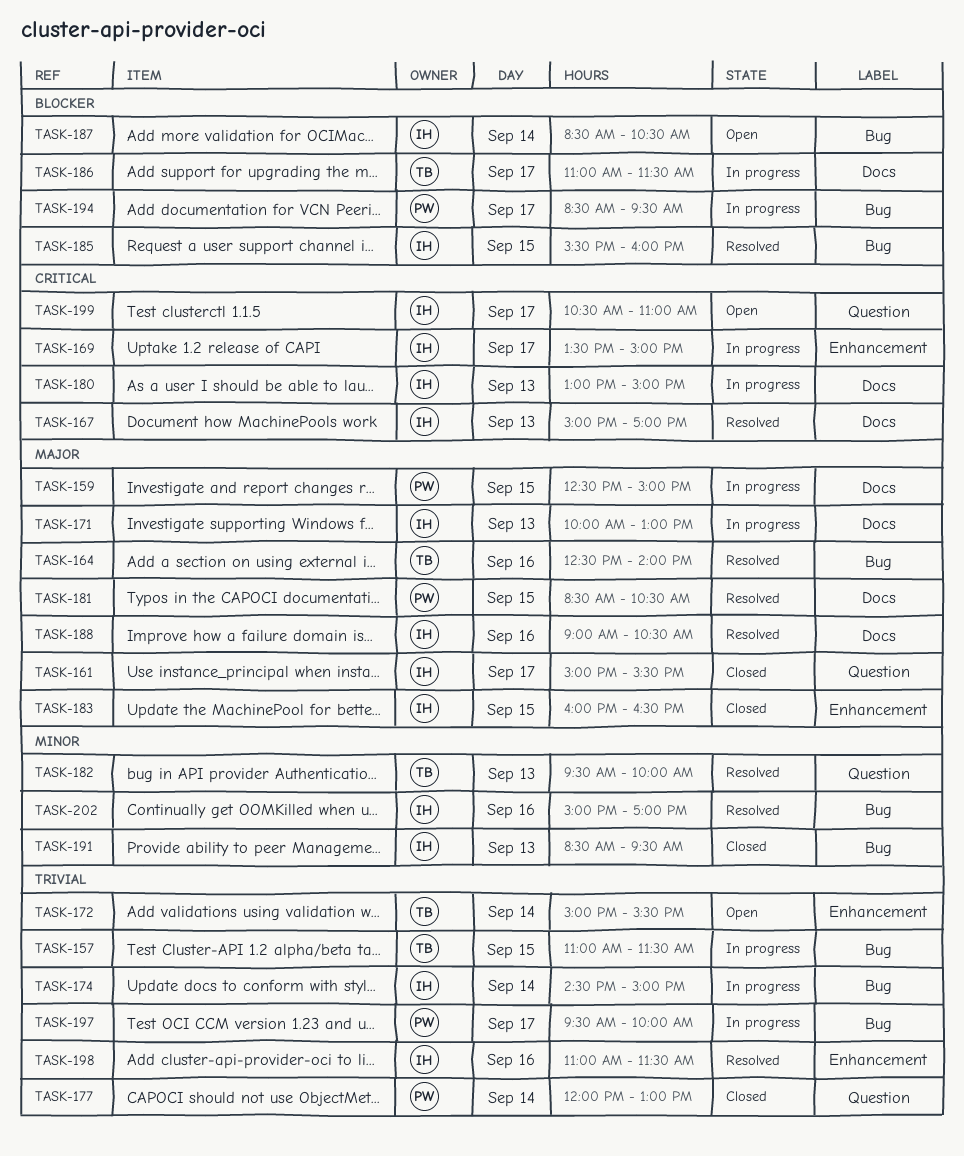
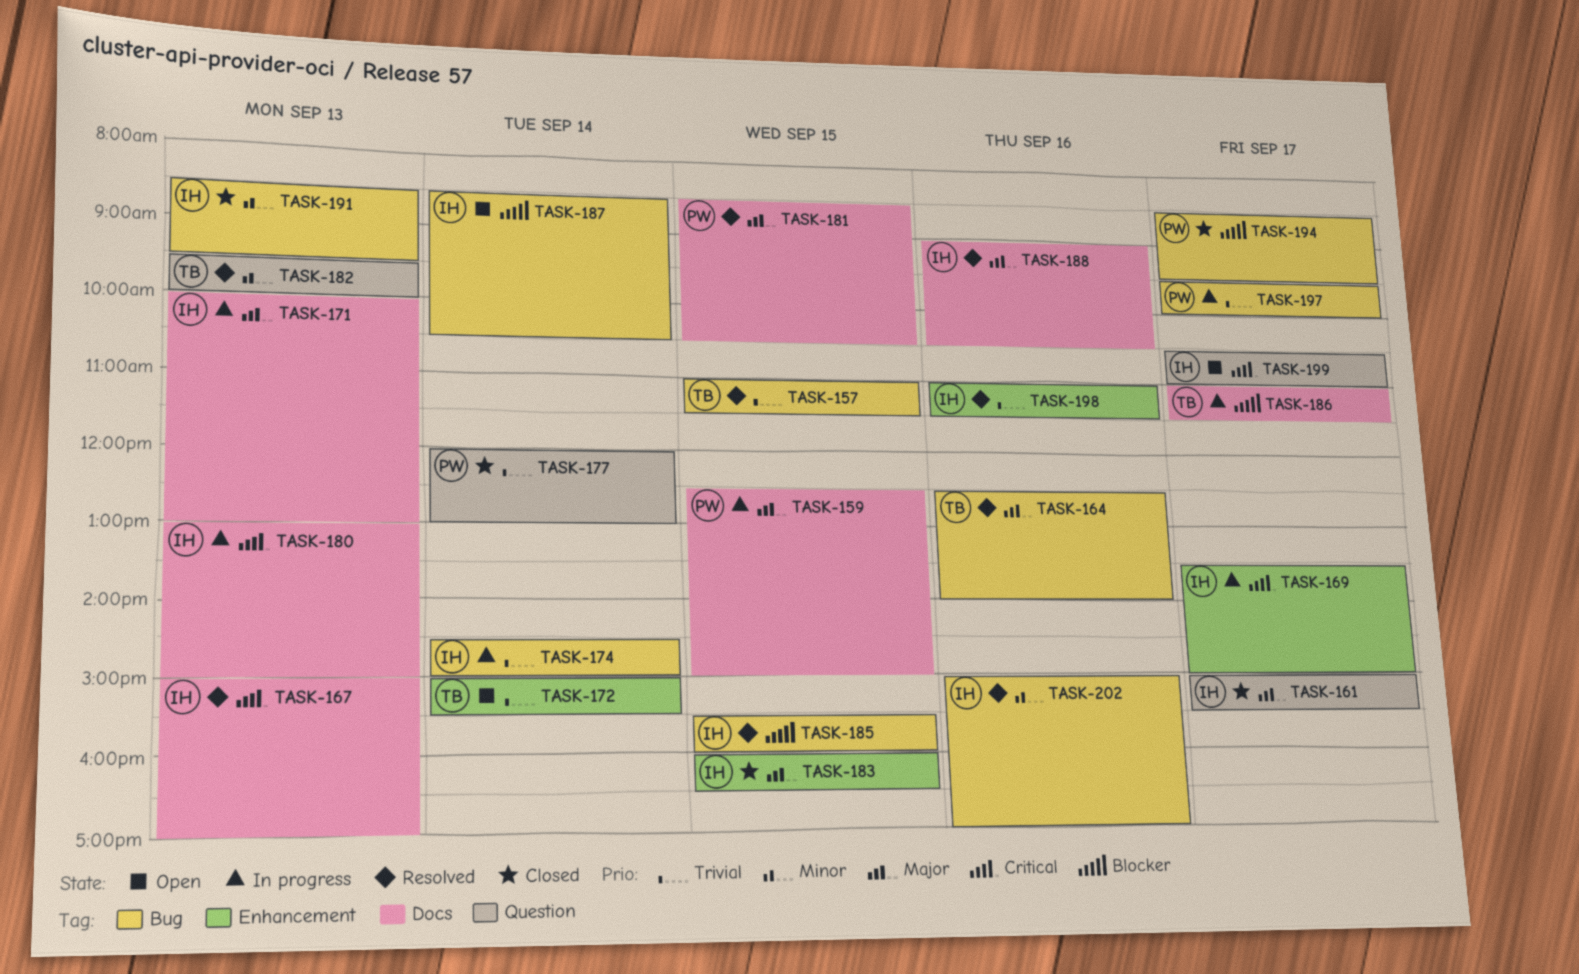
TASK-157, status: In progress -> Resolved
TASK-194, status: In progress -> Closed

